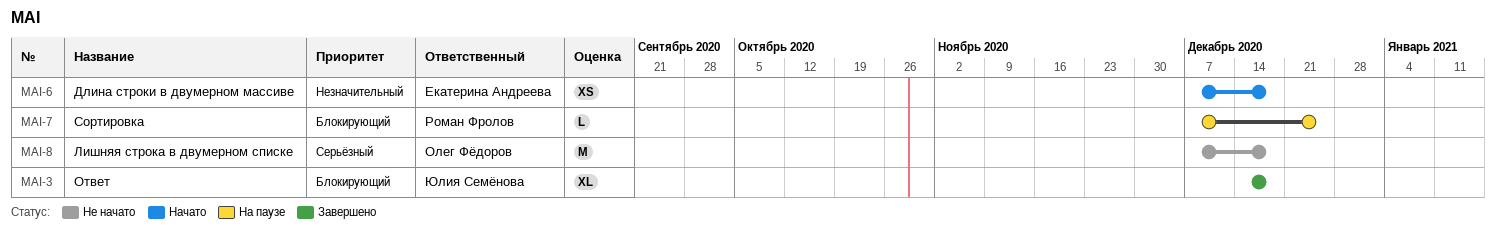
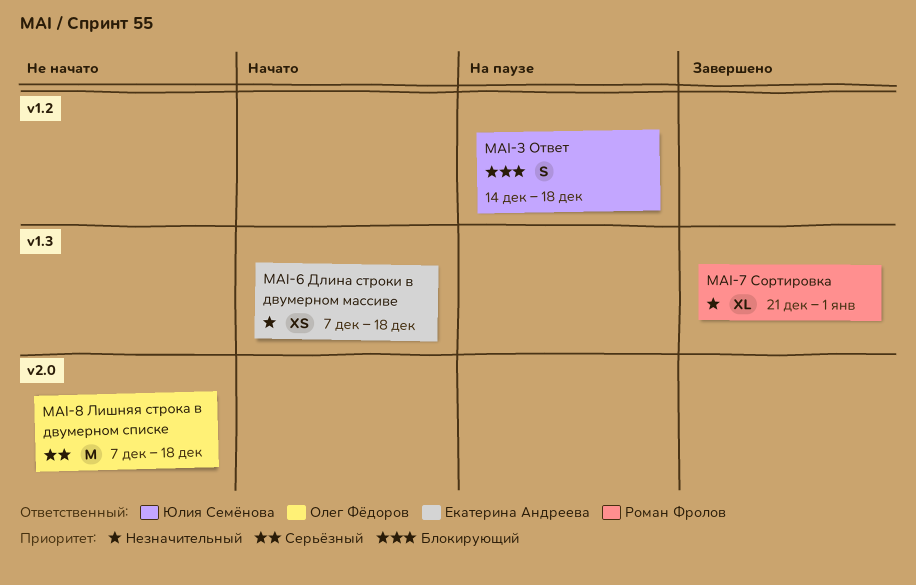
MAI-3, status: Завершено -> На паузе
MAI-3, estimate: XL -> S
MAI-7, status: На паузе -> Завершено
MAI-7, priority: Блокирующий -> Незначительный
MAI-7, estimate: L -> XL
MAI-7, start: Dec 7 -> Dec 21
MAI-7, due: Dec 25 -> Jan 1

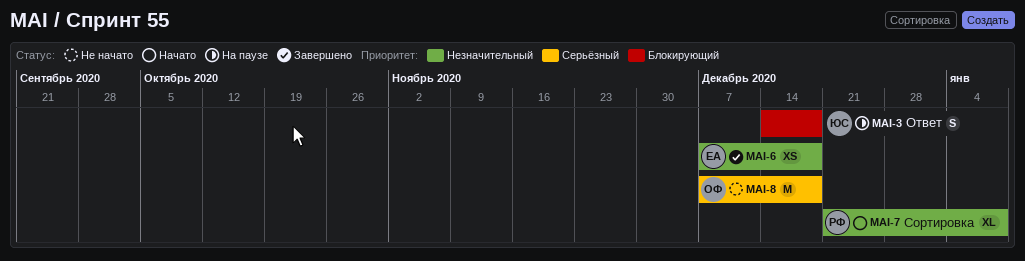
MAI-6, status: Начато -> Завершено
MAI-7, status: Завершено -> Начато
MAI-7, due: Jan 1 -> Jan 8

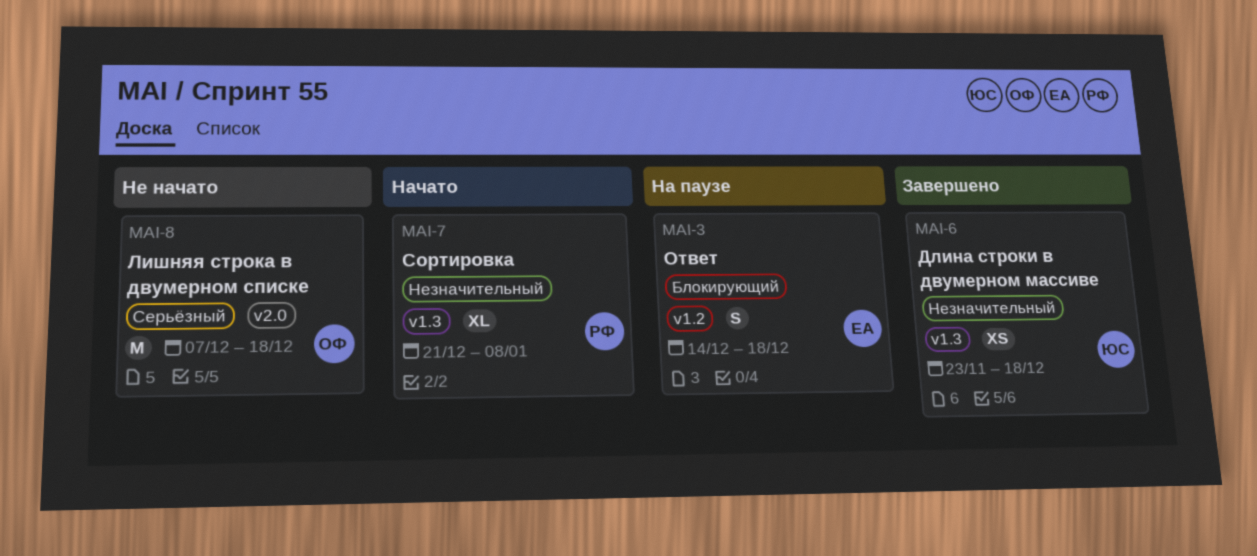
MAI-3, owner: ЮС -> ЕА
MAI-6, owner: ЕА -> ЮС
MAI-6, start: Dec 7 -> Nov 23

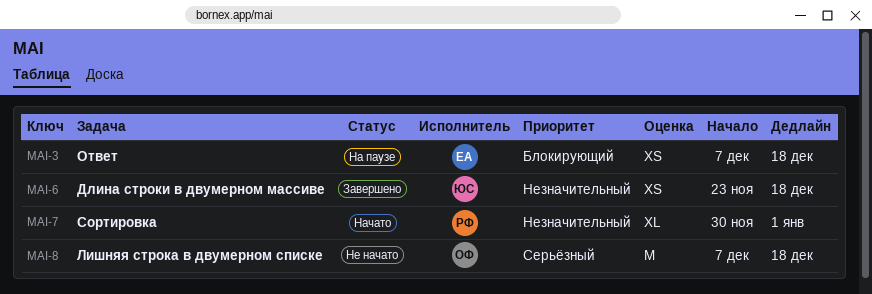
MAI-3, estimate: S -> XS
MAI-3, start: Dec 14 -> Dec 7
MAI-7, start: Dec 21 -> Nov 30
MAI-7, due: Jan 8 -> Jan 1

